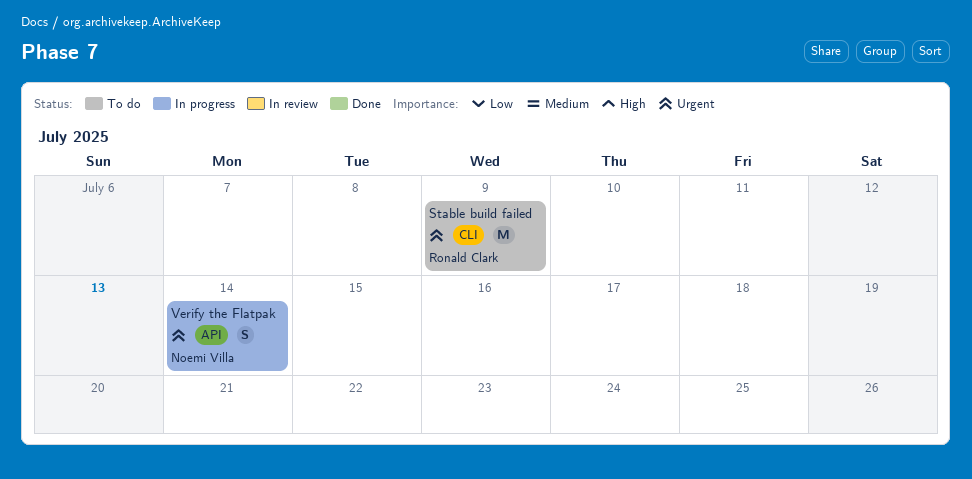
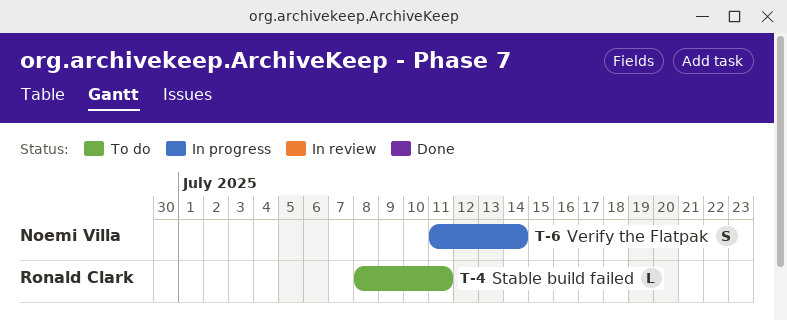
Stable build failed, estimate: M -> L
Stable build failed, due: Jul 9 -> Jul 11

